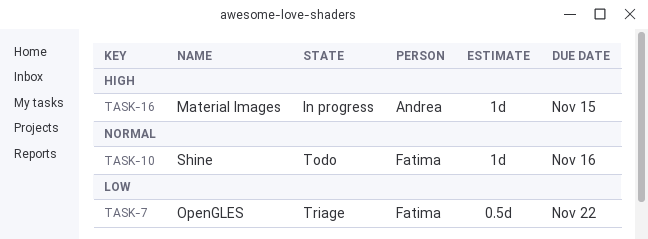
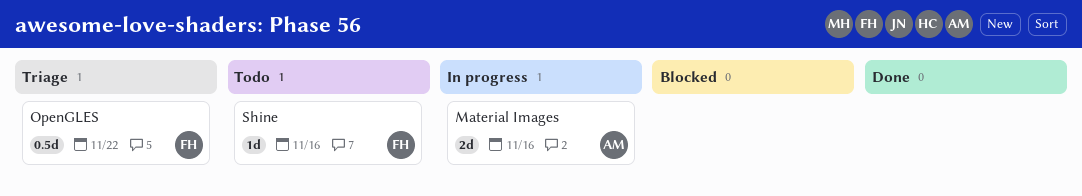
Material Images, estimate: 1d -> 2d
Material Images, due: Nov 15 -> Nov 16

